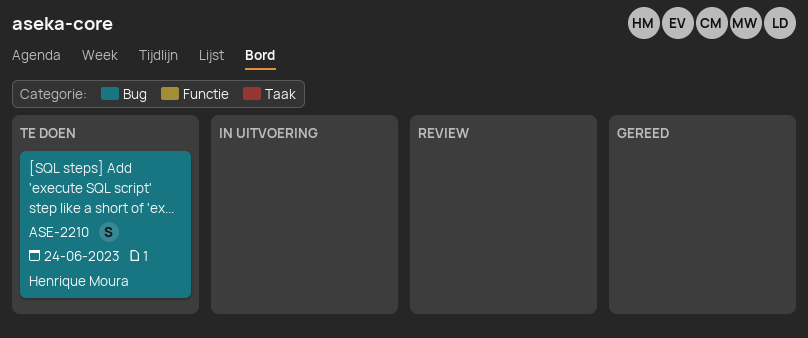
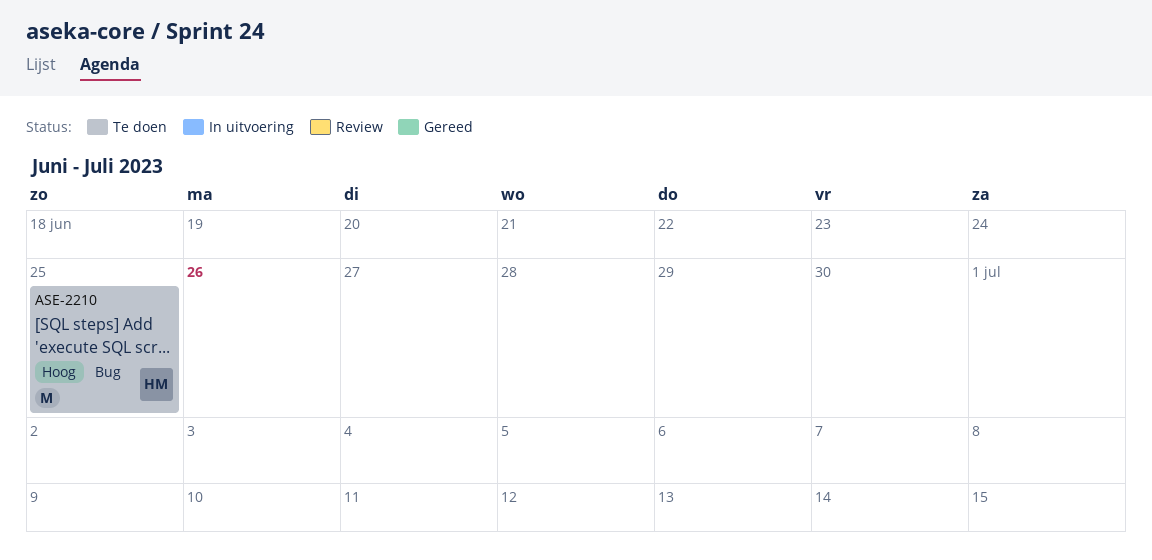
ASE-2210, estimate: S -> M
ASE-2210, due: Jun 24 -> Jun 25

